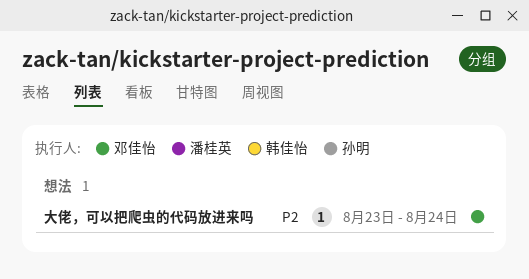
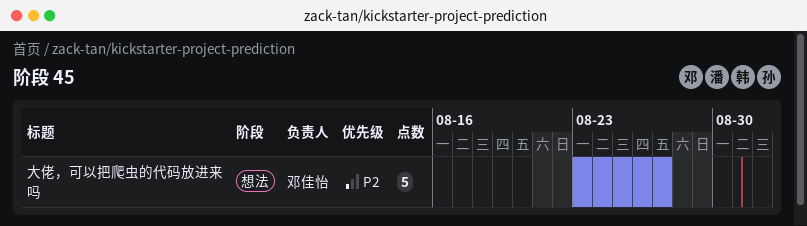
大佬，可以把爬虫的代码放进来吗, estimate: 1 -> 5
大佬，可以把爬虫的代码放进来吗, due: Aug 24 -> Aug 27

